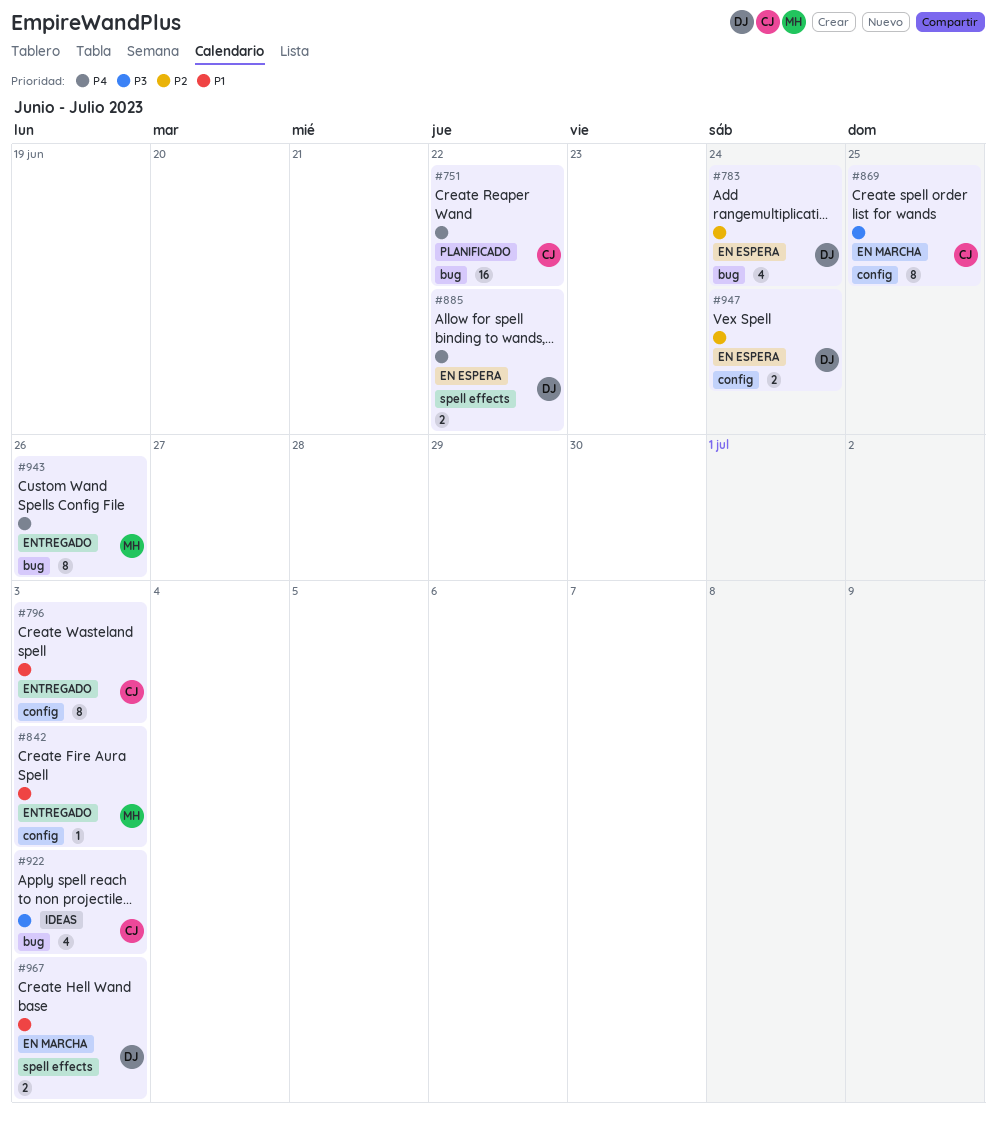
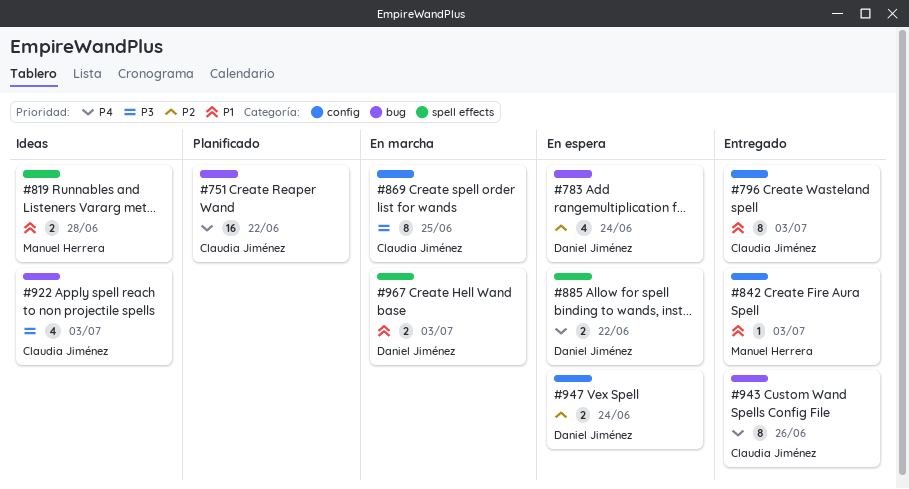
#819: none -> present
#943, owner: Manuel Herrera -> Claudia Jiménez

